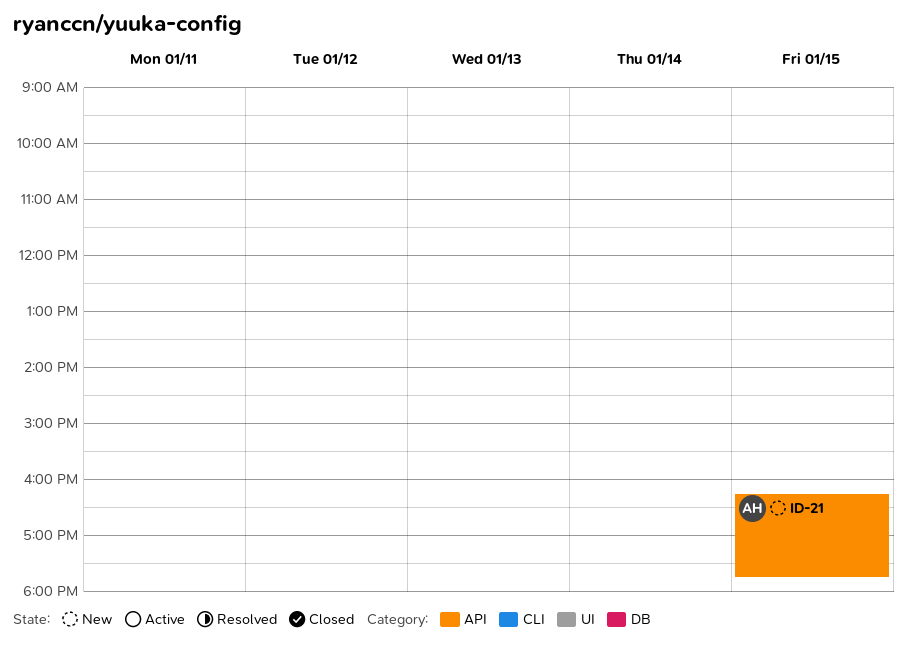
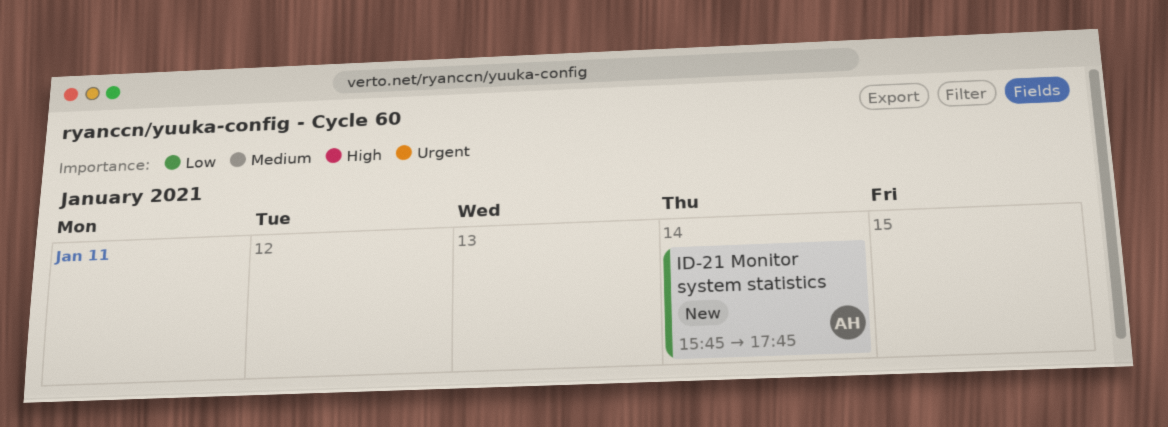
ID-21, day: Jan 15 -> Jan 14
ID-21, begins: 16:15 -> 15:45

